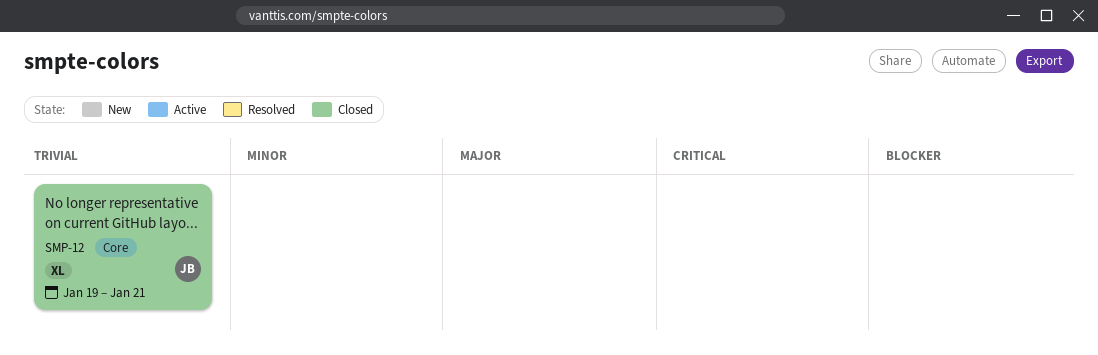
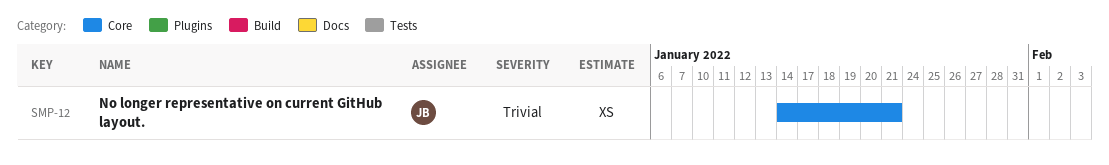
SMP-12, estimate: XL -> XS
SMP-12, start: Jan 19 -> Jan 14

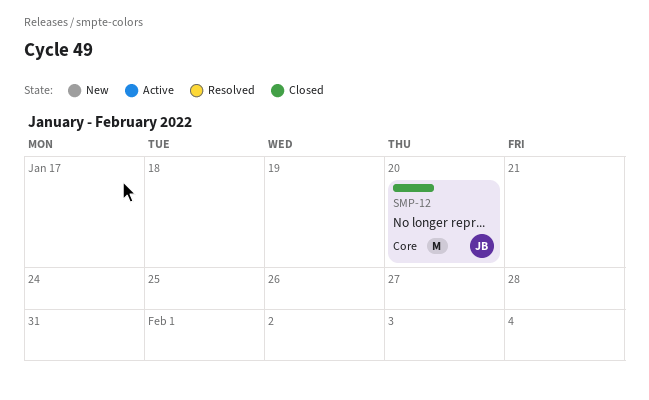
SMP-12, estimate: XS -> M
SMP-12, due: Jan 21 -> Jan 20

